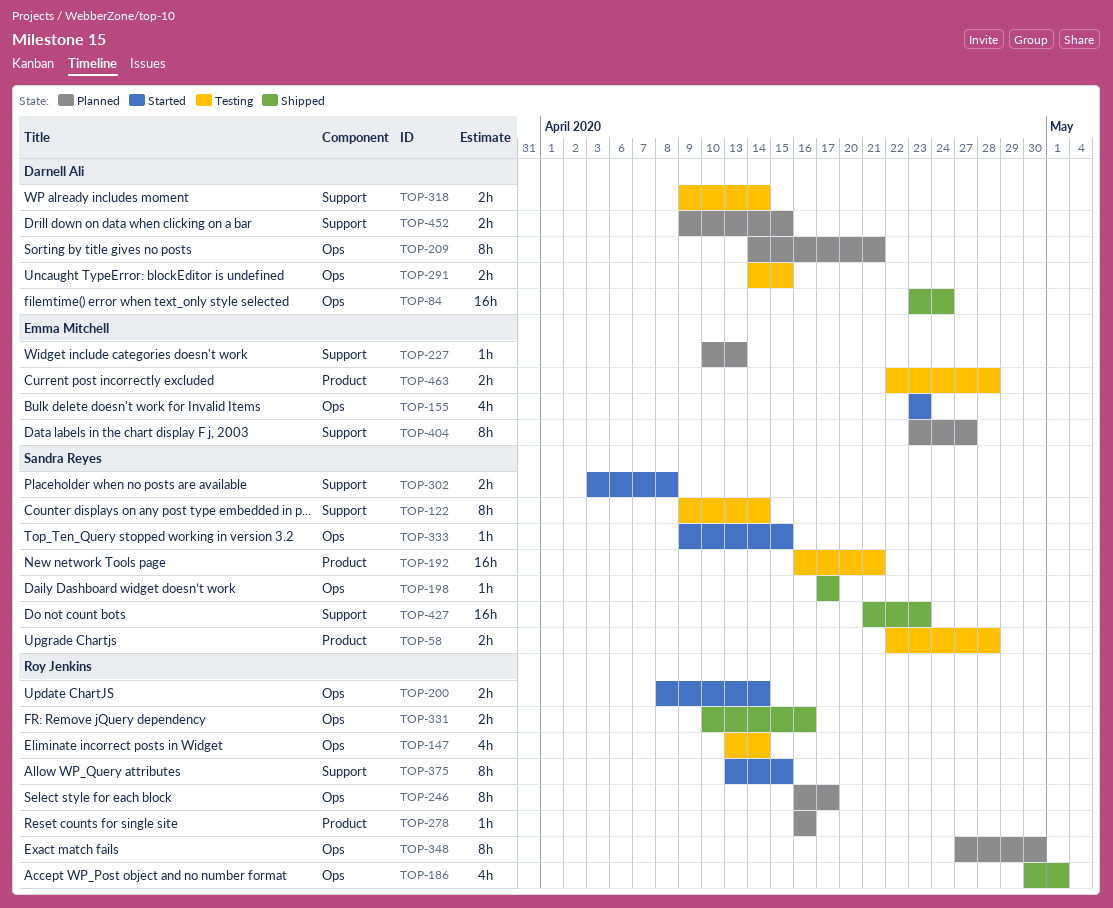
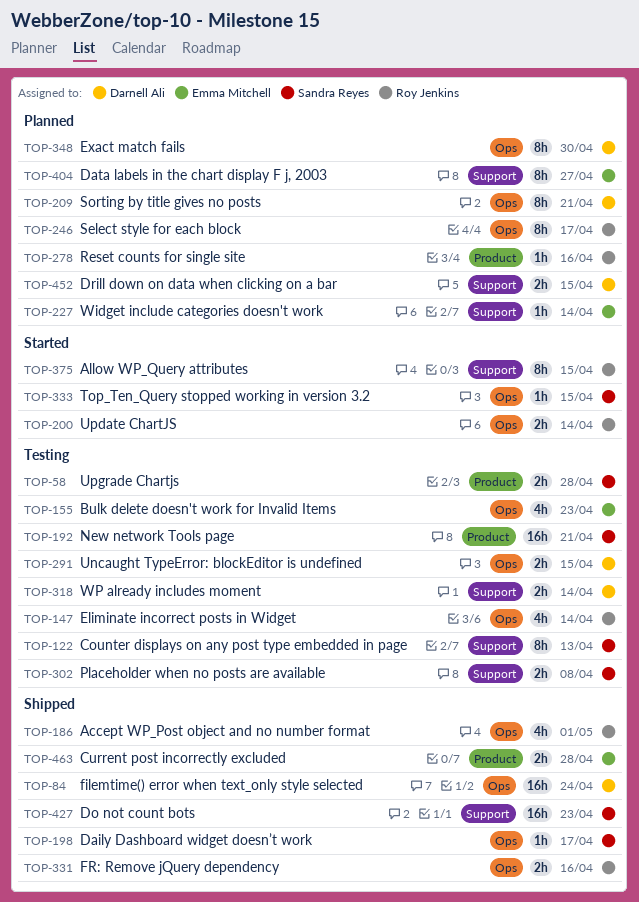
TOP-122, due: Apr 14 -> Apr 13
TOP-155, status: Started -> Testing
TOP-227, due: Apr 13 -> Apr 14
TOP-302, status: Started -> Testing
TOP-348, owner: Roy Jenkins -> Darnell Ali
TOP-463, status: Testing -> Shipped

